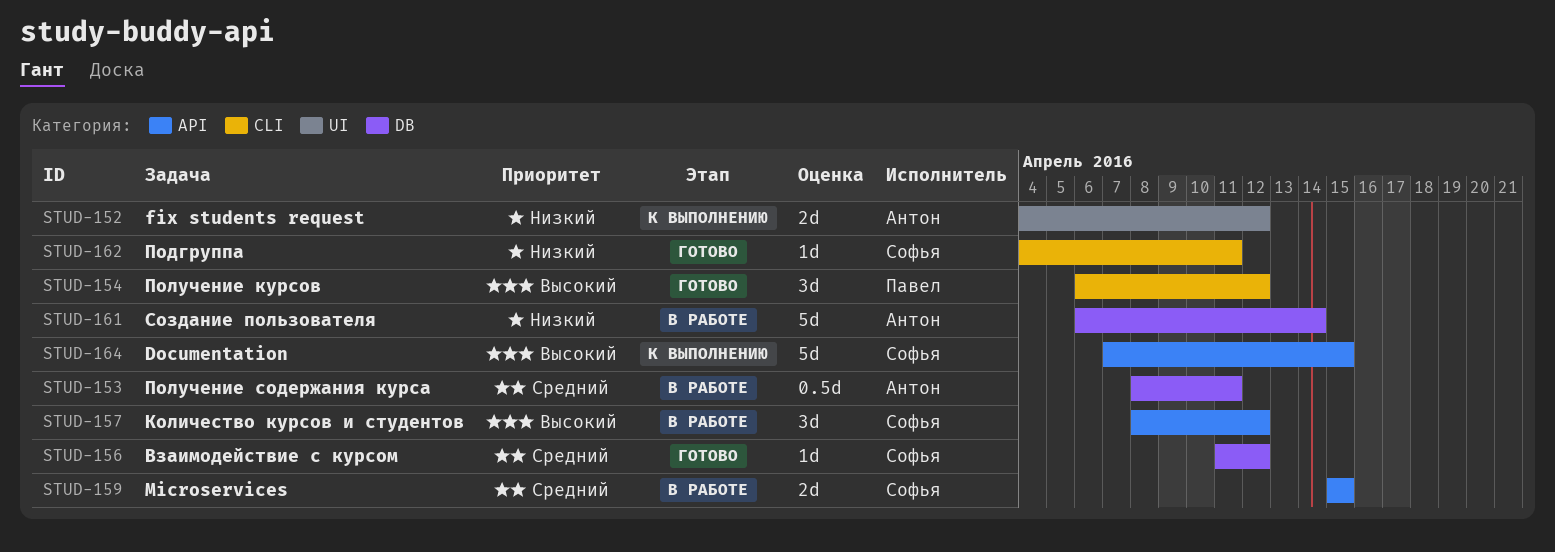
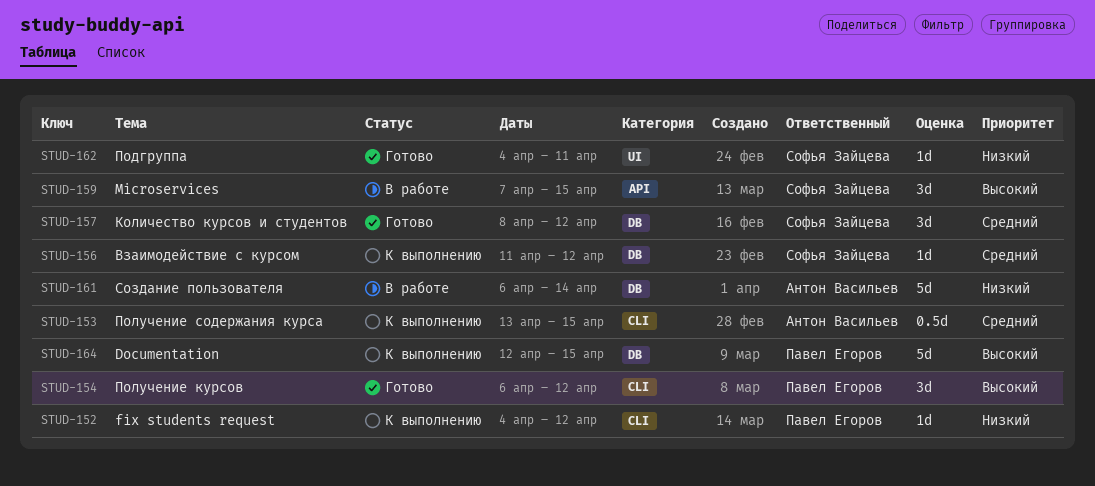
STUD-152, owner: Антон Васильев -> Павел Егоров
STUD-152, label: UI -> CLI
STUD-152, estimate: 2d -> 1d
STUD-153, status: В работе -> К выполнению
STUD-153, label: DB -> CLI
STUD-153, start: Apr 8 -> Apr 13
STUD-153, due: Apr 11 -> Apr 15
STUD-156, status: Готово -> К выполнению
STUD-157, status: В работе -> Готово
STUD-157, priority: Высокий -> Средний
STUD-157, label: API -> DB
STUD-159, priority: Средний -> Высокий
STUD-159, estimate: 2d -> 3d
STUD-159, start: Apr 15 -> Apr 7
STUD-162, label: CLI -> UI
STUD-164, owner: Софья Зайцева -> Павел Егоров
STUD-164, label: API -> DB
STUD-164, start: Apr 7 -> Apr 12

